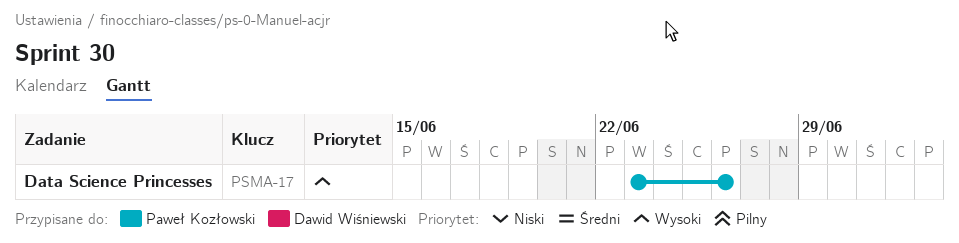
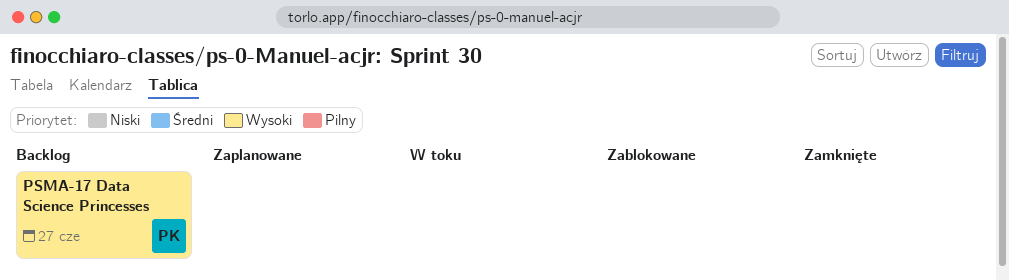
PSMA-17, due: Jun 26 -> Jun 27

